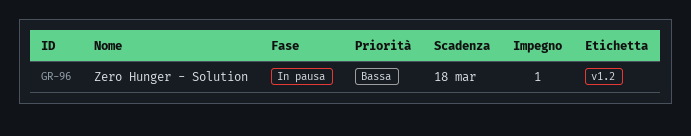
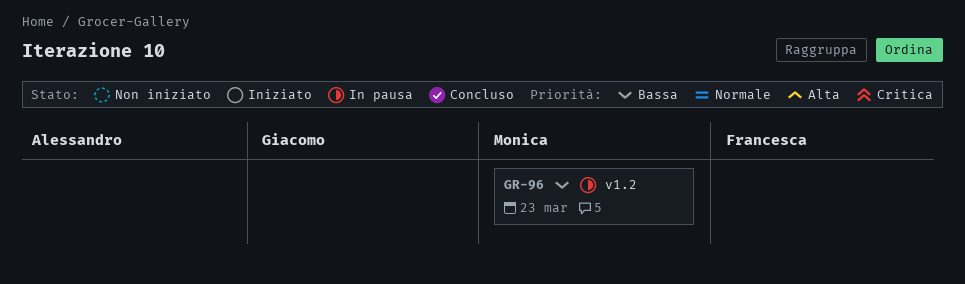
GR-96, due: Mar 18 -> Mar 23

